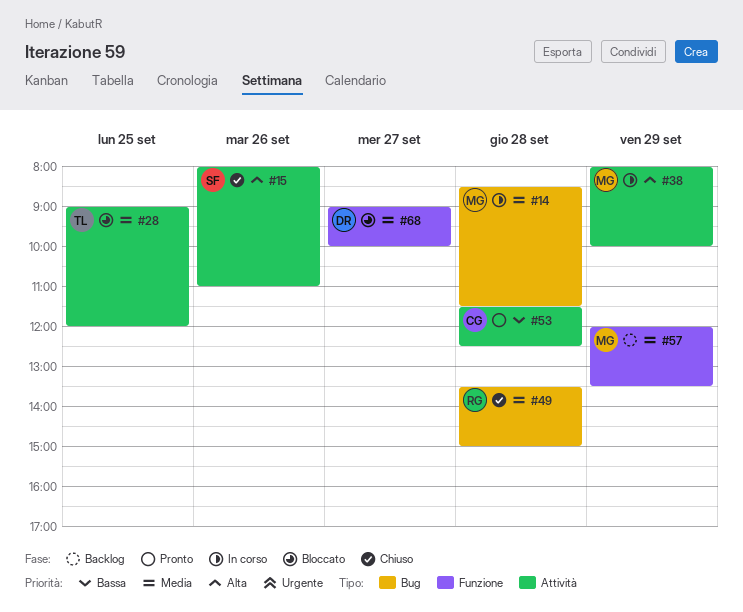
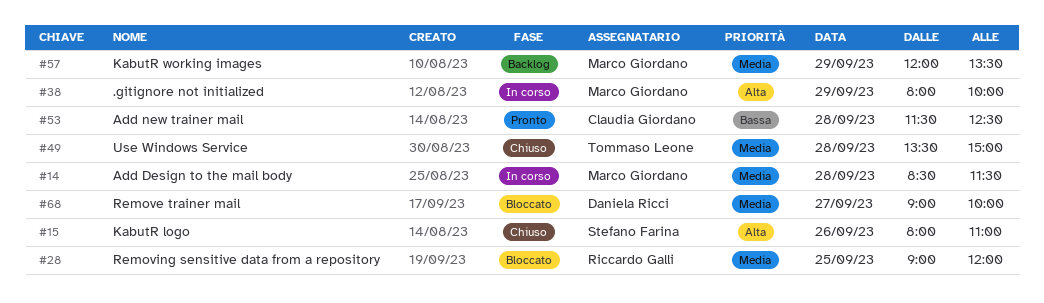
#28, owner: Tommaso Leone -> Riccardo Galli
#49, owner: Riccardo Galli -> Tommaso Leone

